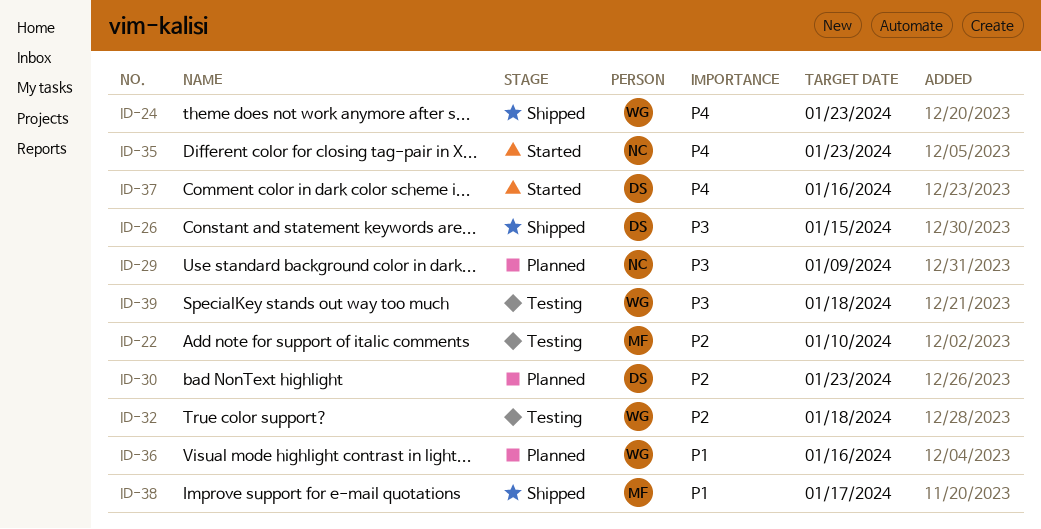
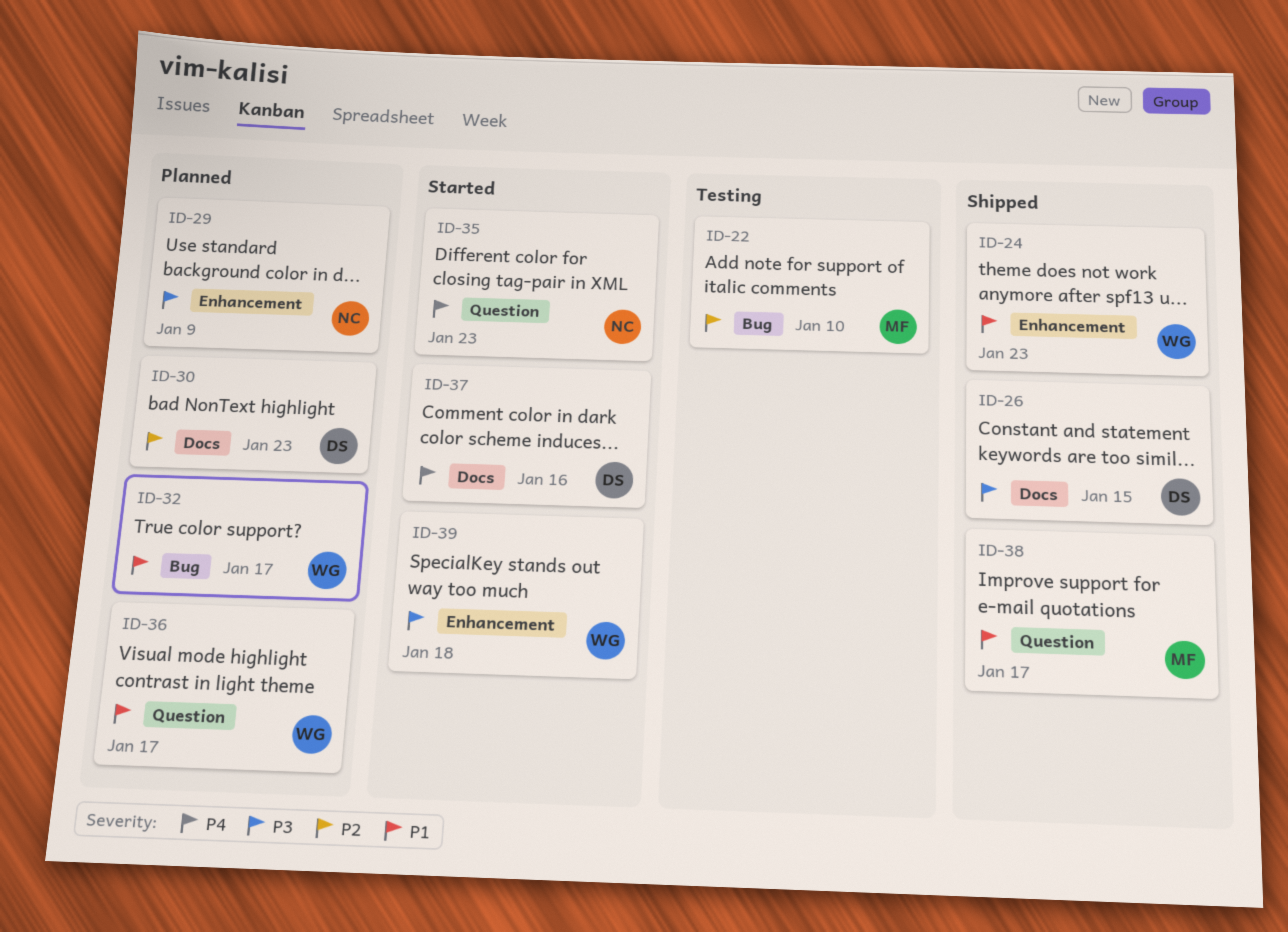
ID-24, priority: P4 -> P1
ID-32, status: Testing -> Planned
ID-32, priority: P2 -> P1
ID-32, due: Jan 18 -> Jan 17
ID-36, due: Jan 16 -> Jan 17
ID-39, status: Testing -> Started

